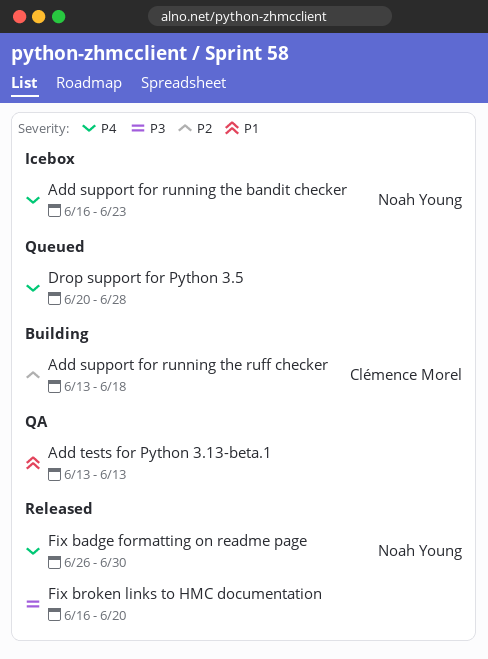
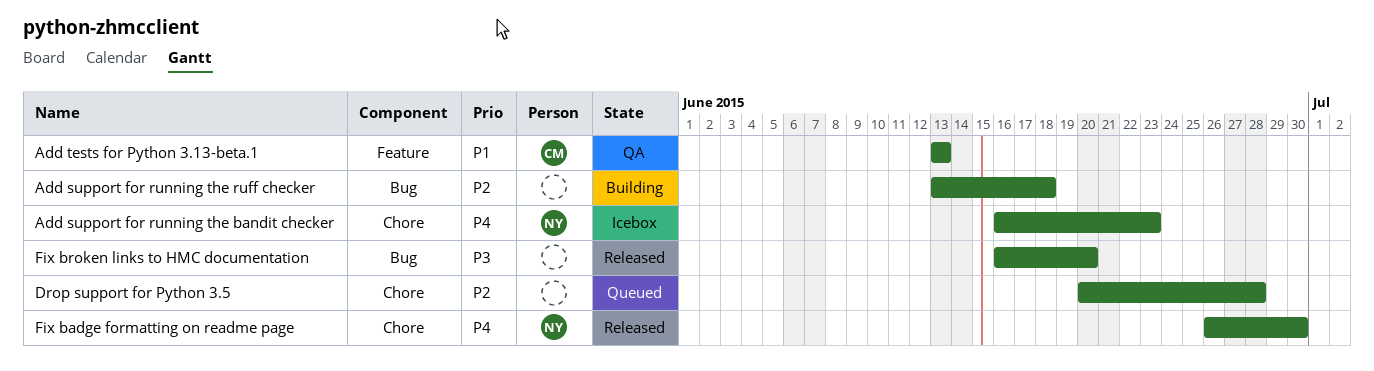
Add support for running the ruff checker, owner: Clémence Morel -> none
Add tests for Python 3.13-beta.1, owner: none -> Clémence Morel
Drop support for Python 3.5, priority: P4 -> P2

